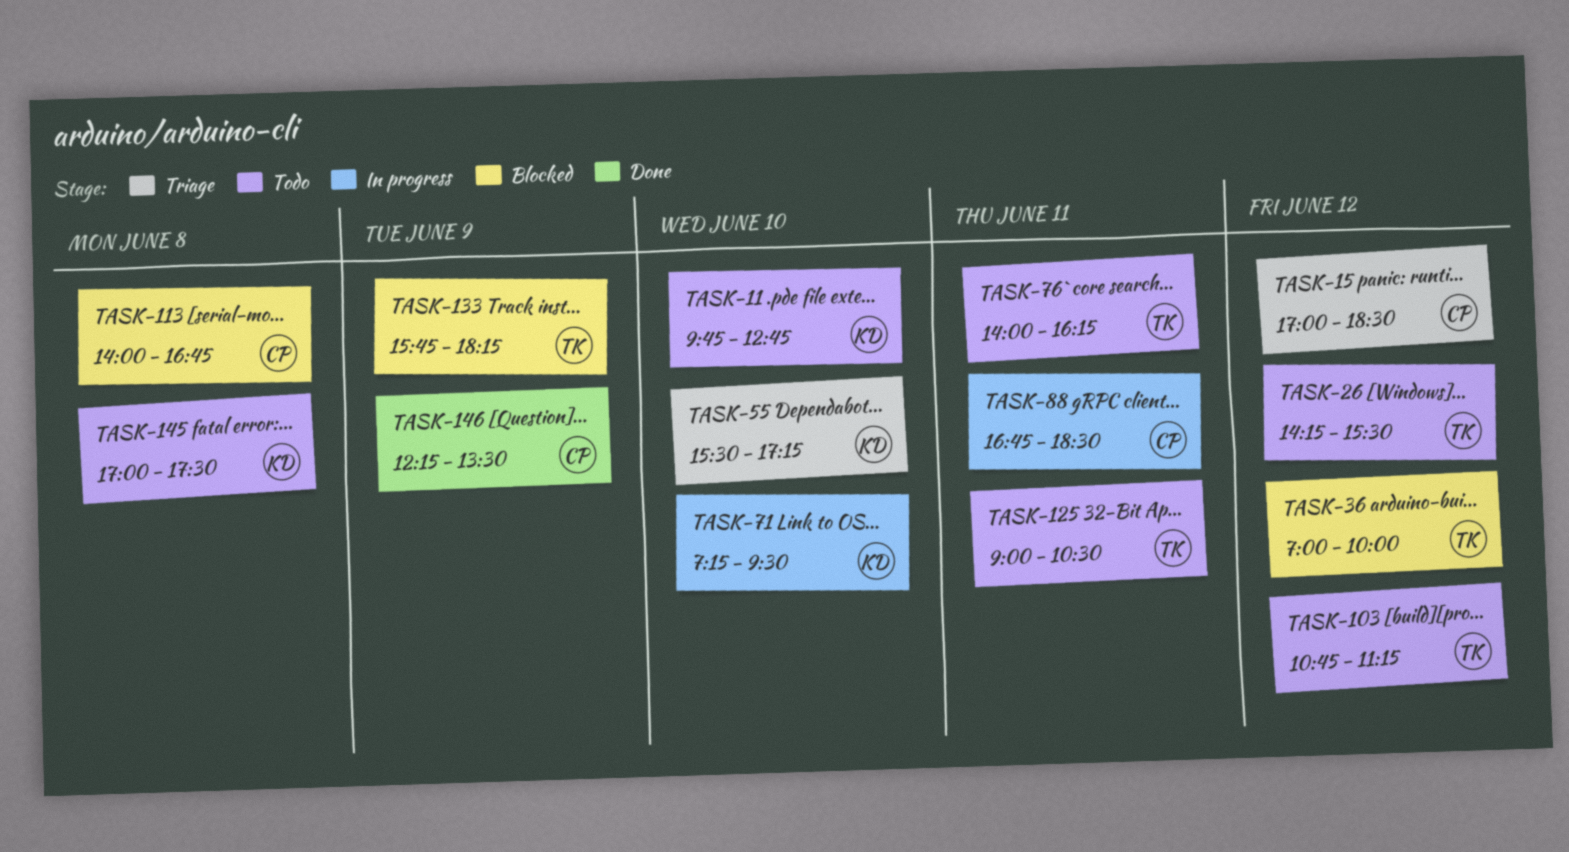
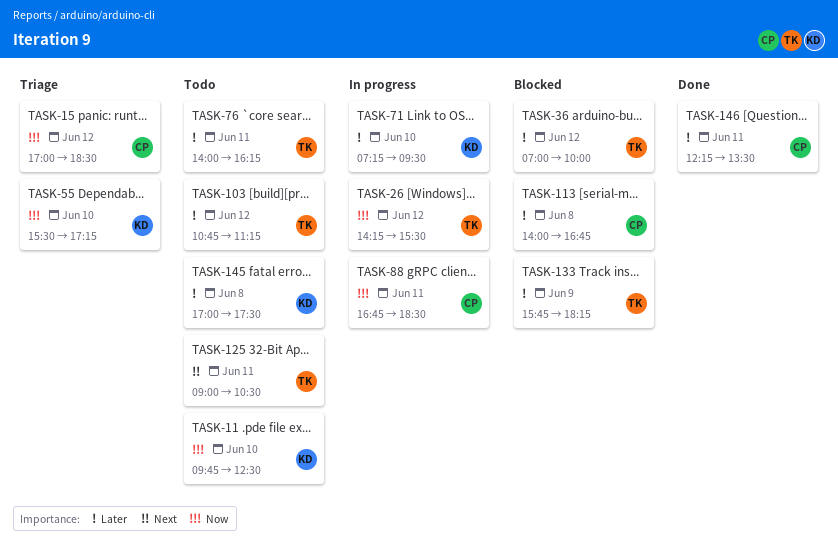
TASK-11, ends: 12:45 -> 12:30
TASK-26, status: Todo -> In progress
TASK-146, day: Jun 9 -> Jun 11

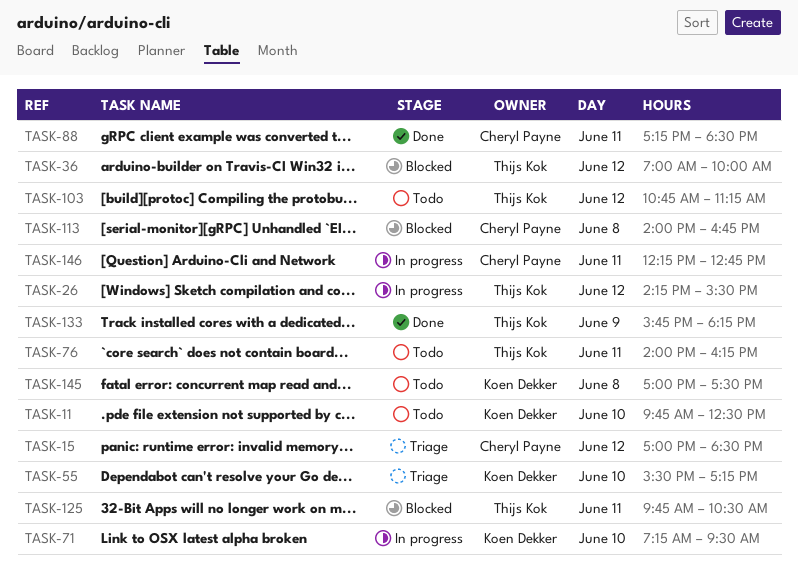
TASK-88, status: In progress -> Done
TASK-88, begins: 16:45 -> 17:15
TASK-125, status: Todo -> Blocked
TASK-125, begins: 09:00 -> 09:45
TASK-133, status: Blocked -> Done
TASK-146, status: Done -> In progress
TASK-146, ends: 13:30 -> 12:45

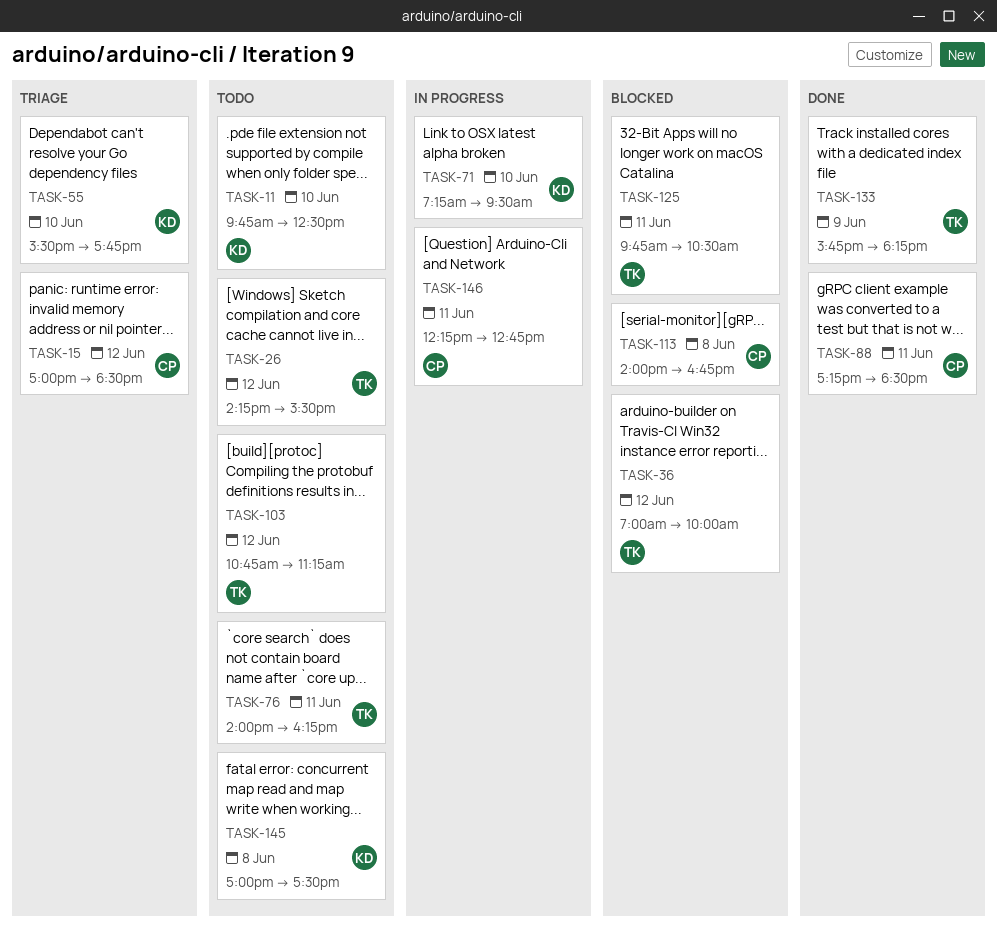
TASK-26, status: In progress -> Todo
TASK-55, ends: 17:15 -> 17:45

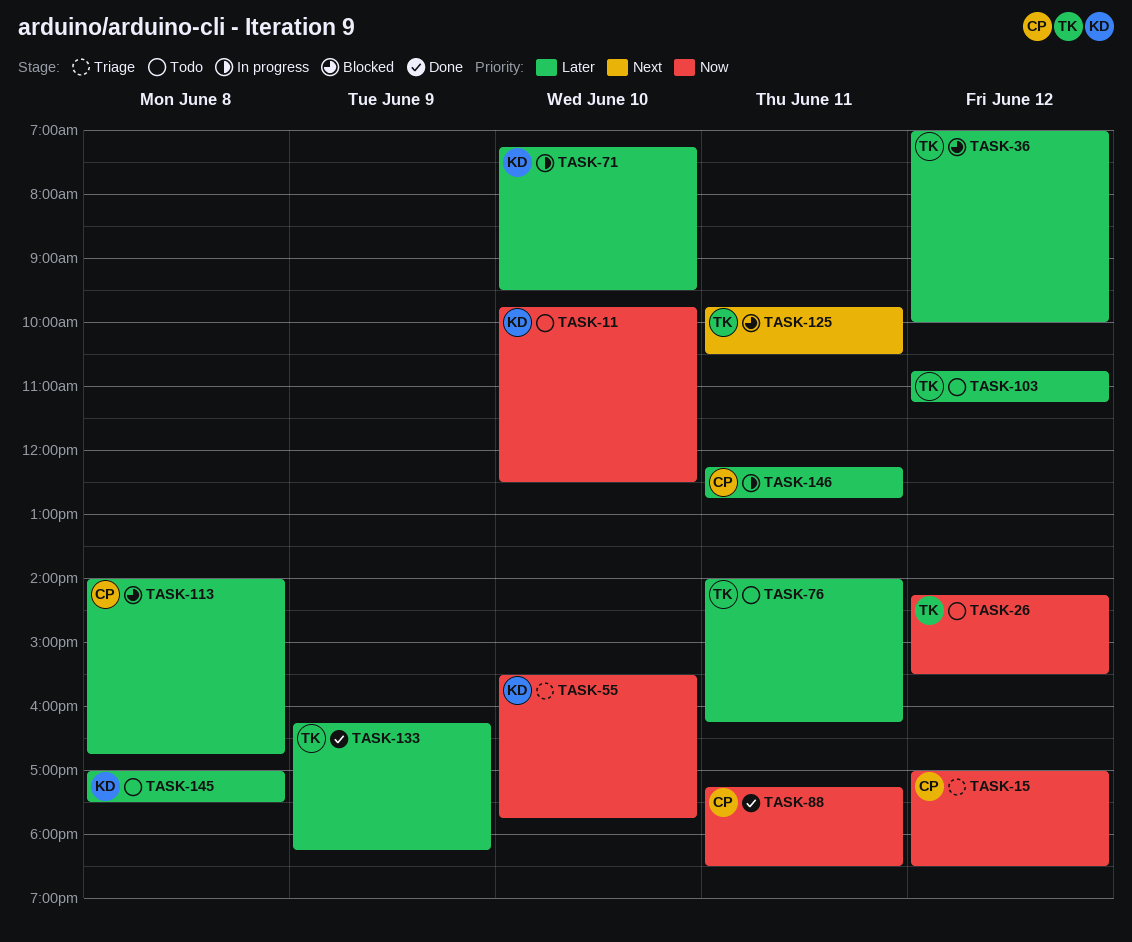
TASK-133, begins: 15:45 -> 16:15

